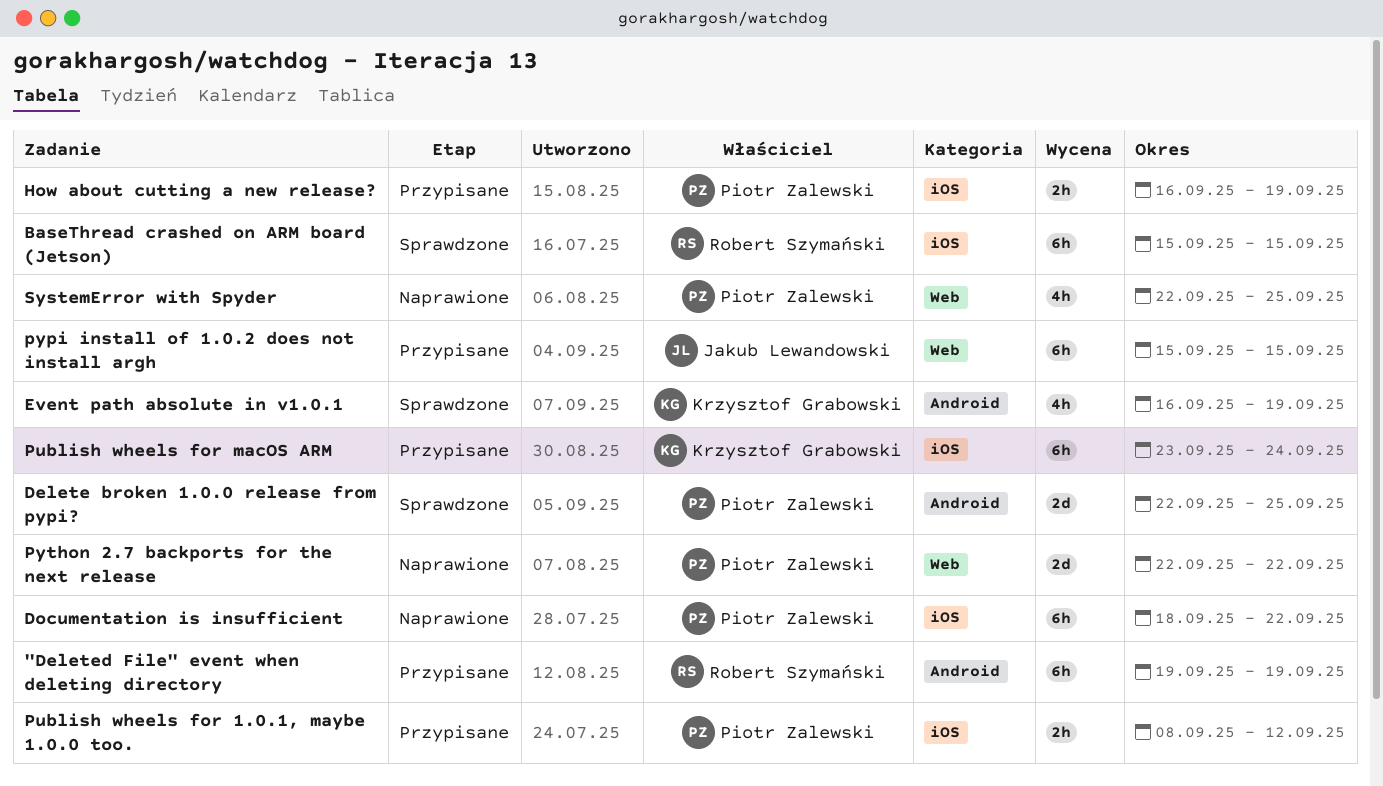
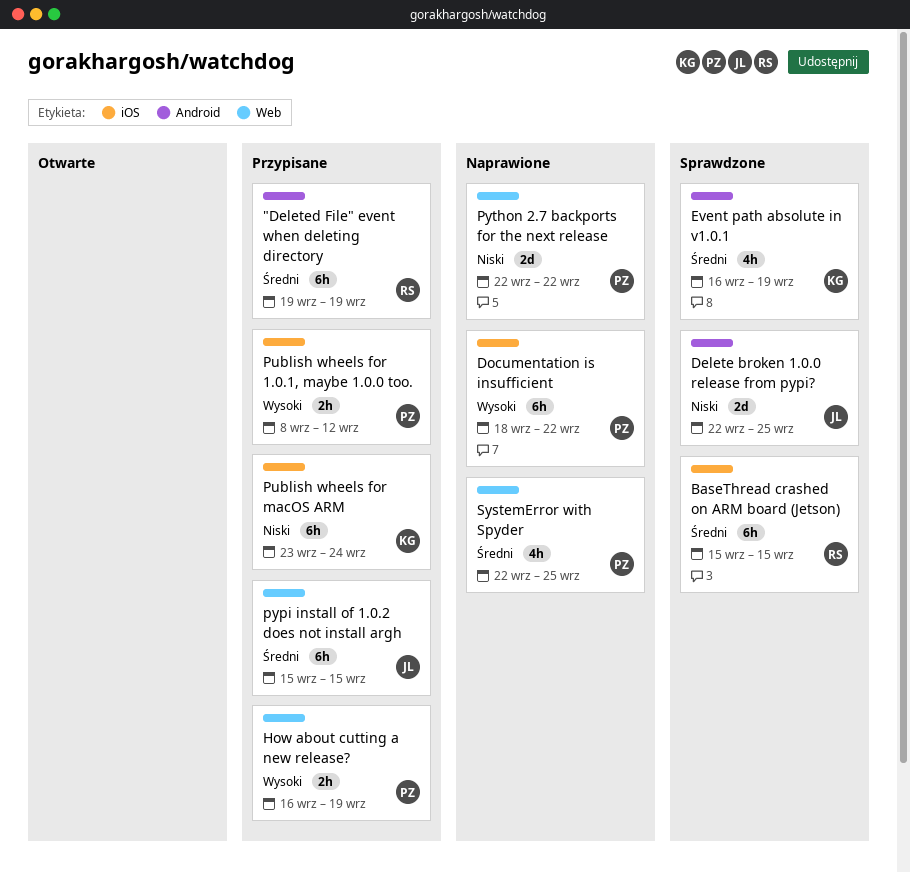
Delete broken 1.0.0 release from pypi?, owner: Piotr Zalewski -> Jakub Lewandowski
How about cutting a new release?, label: iOS -> Web

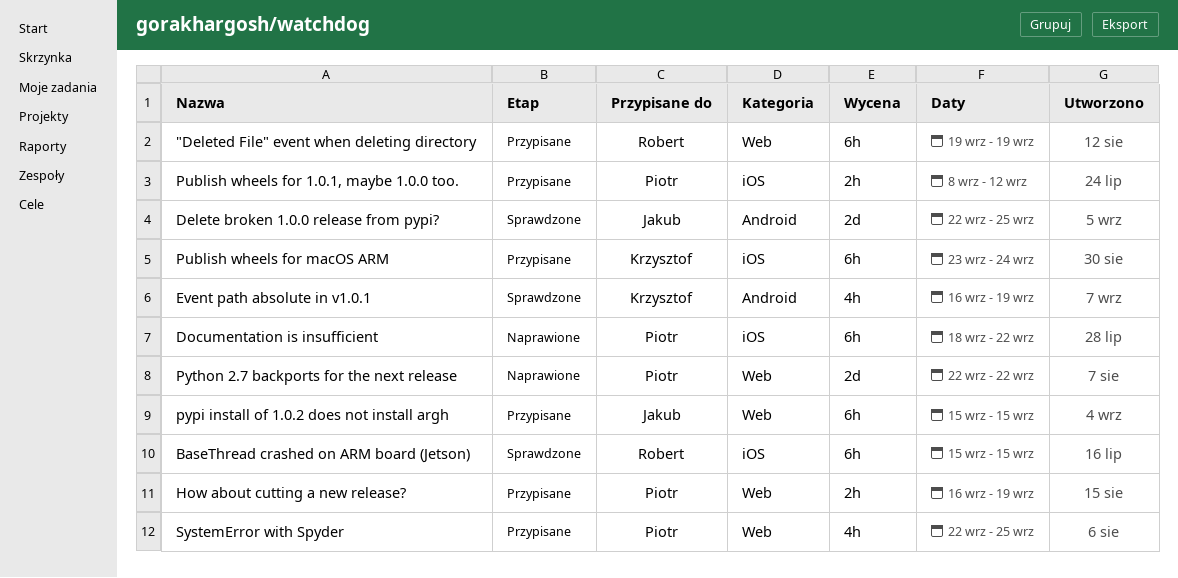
"Deleted File" event when deleting directory, label: Android -> Web
SystemError with Spyder, status: Naprawione -> Przypisane

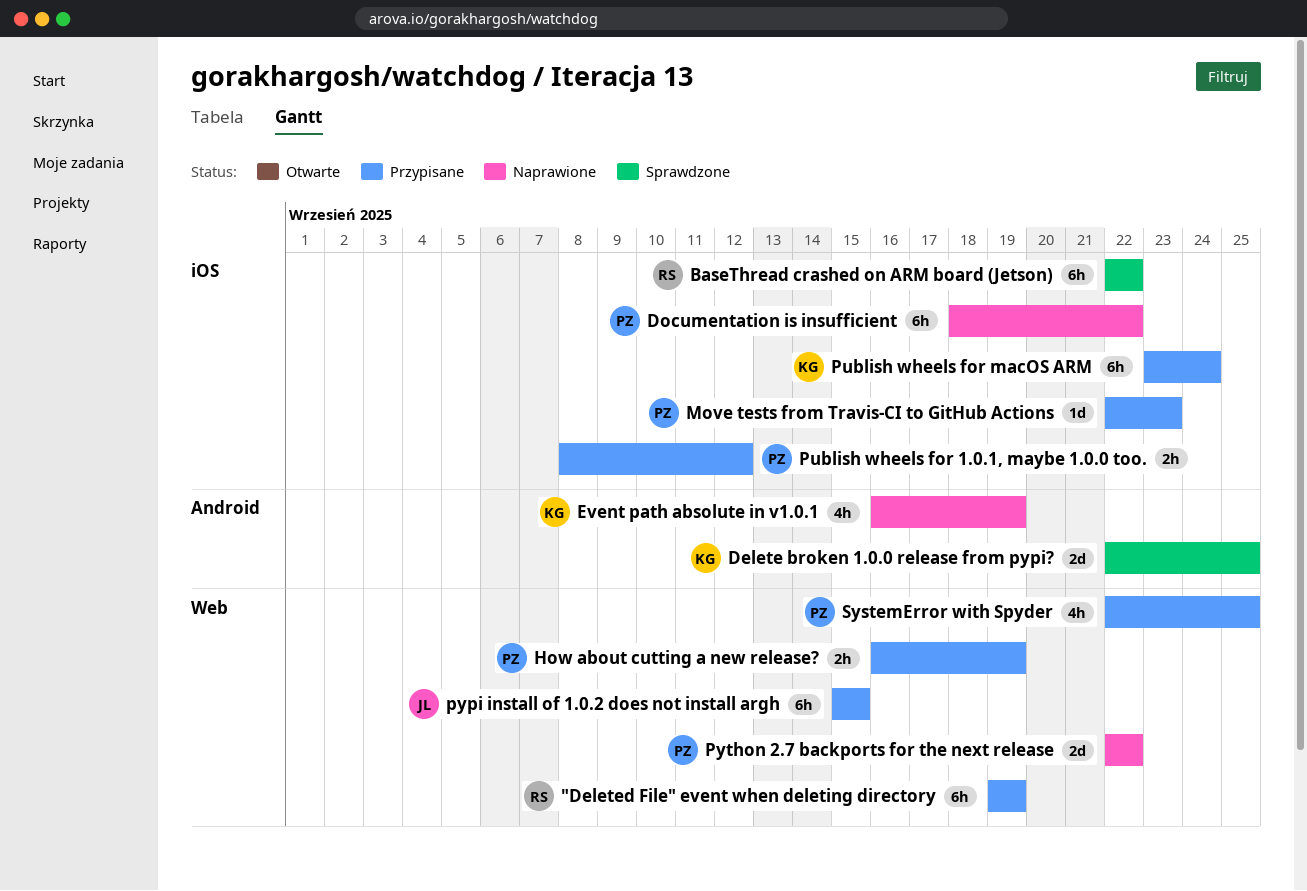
BaseThread crashed on ARM board (Jetson), start: Sep 15 -> Sep 22
BaseThread crashed on ARM board (Jetson), due: Sep 15 -> Sep 22
Delete broken 1.0.0 release from pypi?, owner: Jakub -> Krzysztof
Event path absolute in v1.0.1, status: Sprawdzone -> Naprawione
Move tests from Travis-CI to GitHub Actions: none -> present

